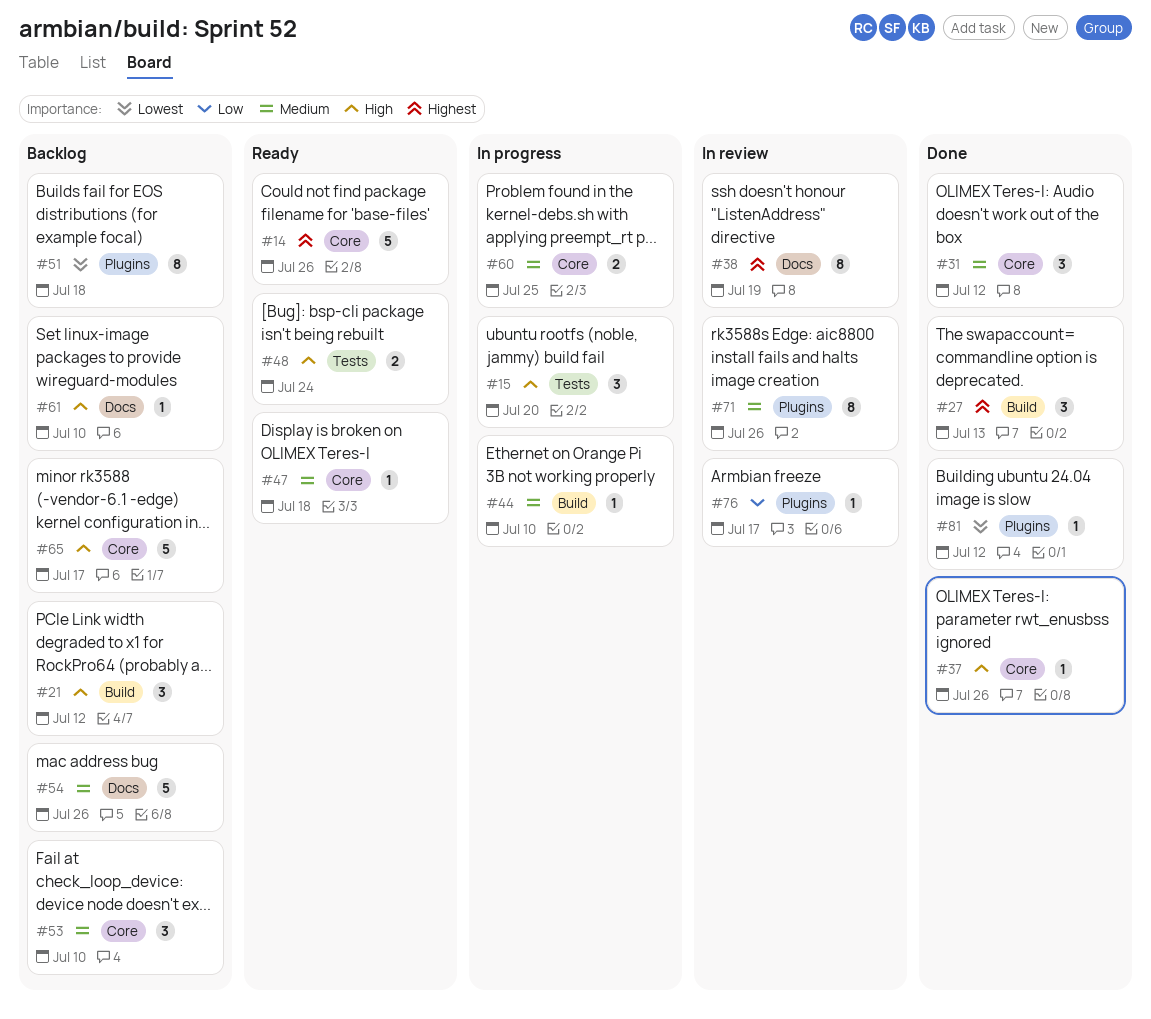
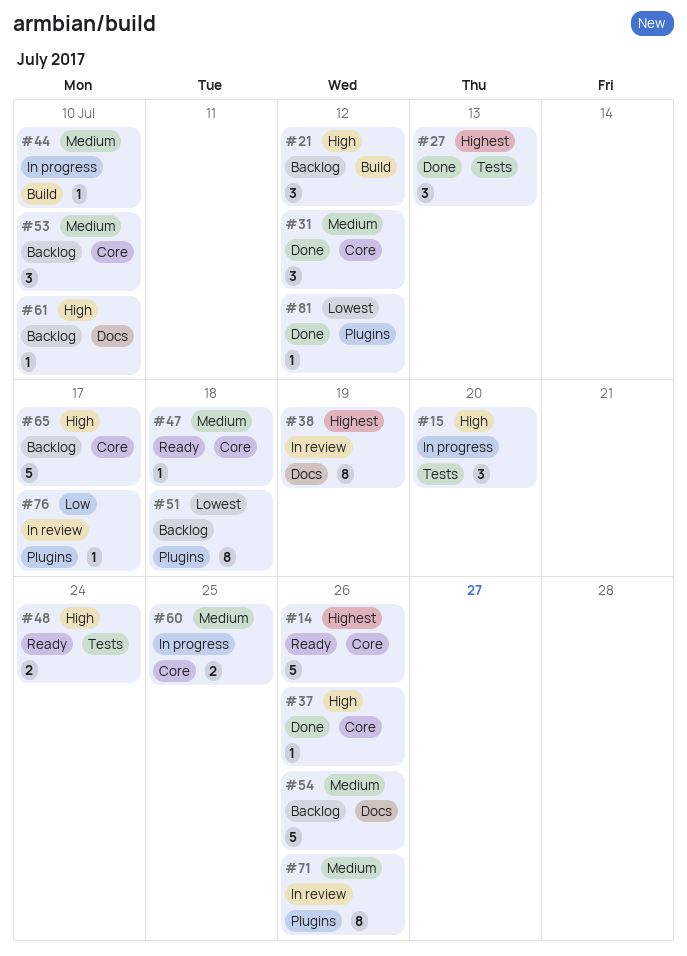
#27, label: Build -> Tests

